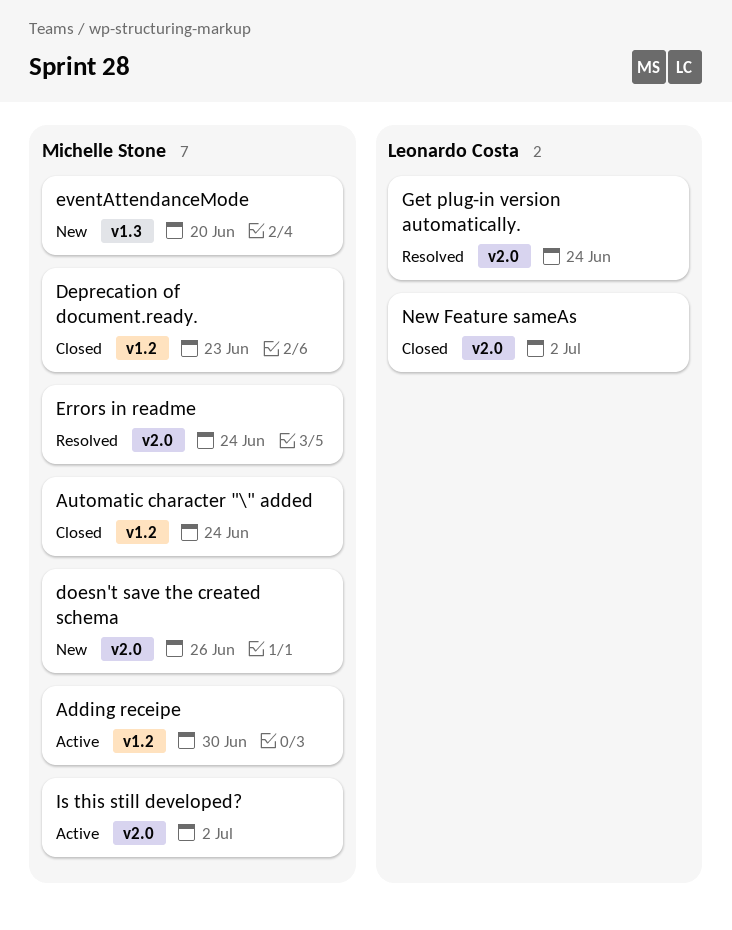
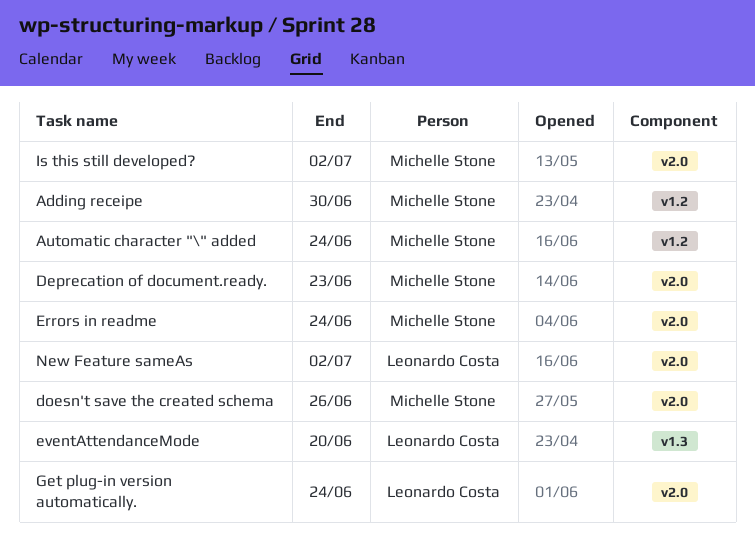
Deprecation of document.ready., label: v1.2 -> v2.0
eventAttendanceMode, owner: Michelle Stone -> Leonardo Costa

